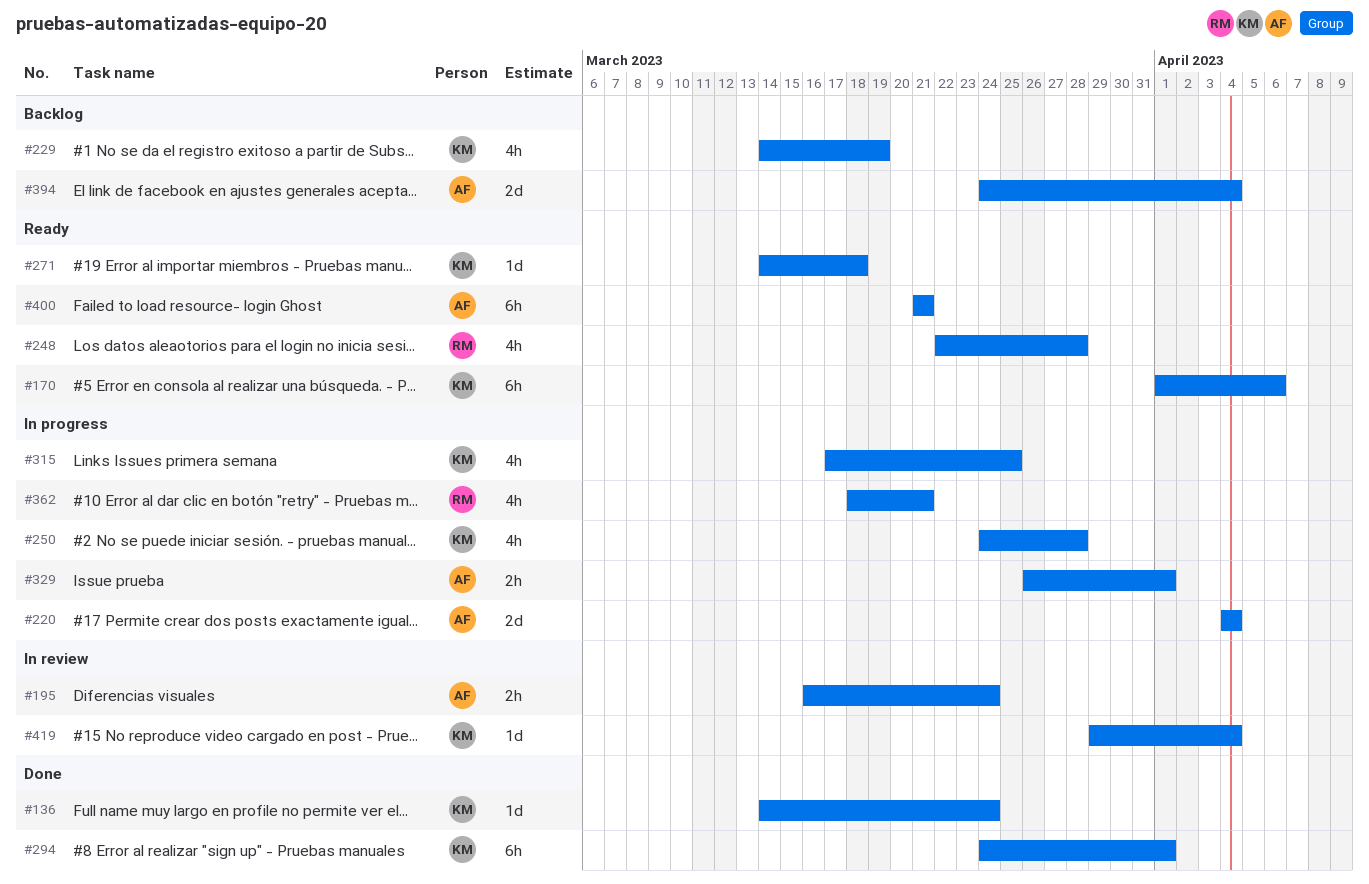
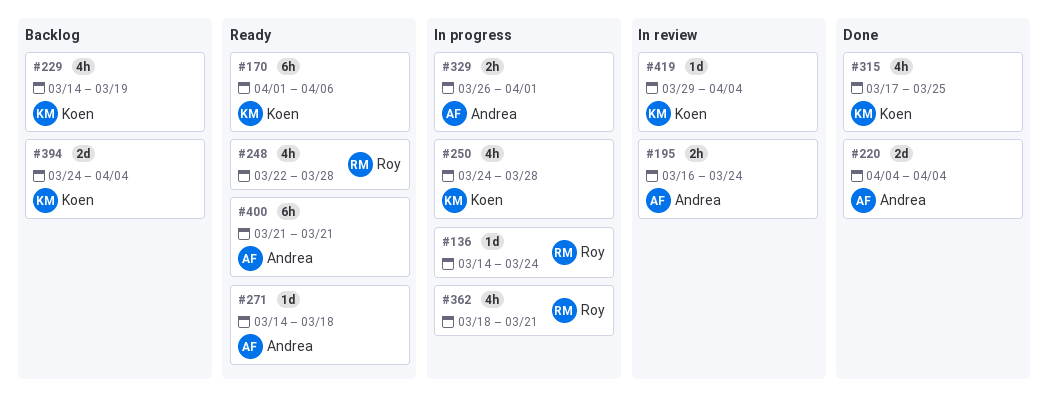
#136, status: Done -> In progress
#136, owner: Koen -> Roy
#220, status: In progress -> Done
#271, owner: Koen -> Andrea
#294: present -> none
#315, status: In progress -> Done
#394, owner: Andrea -> Koen

